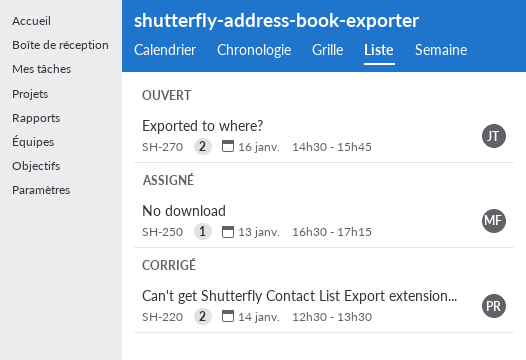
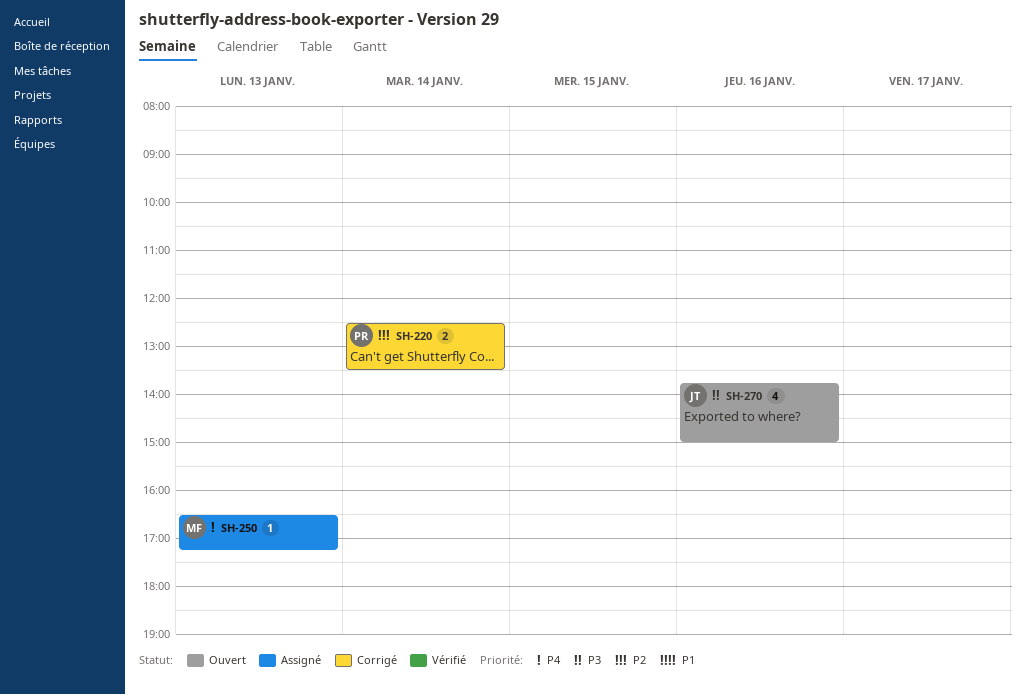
SH-270, estimate: 2 -> 4
SH-270, begins: 14:30 -> 13:45
SH-270, ends: 15:45 -> 15:00

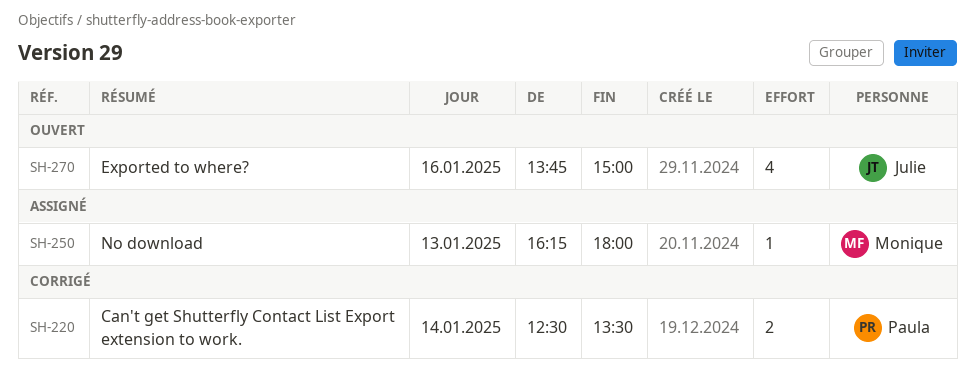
SH-250, begins: 16:30 -> 16:15
SH-250, ends: 17:15 -> 18:00

